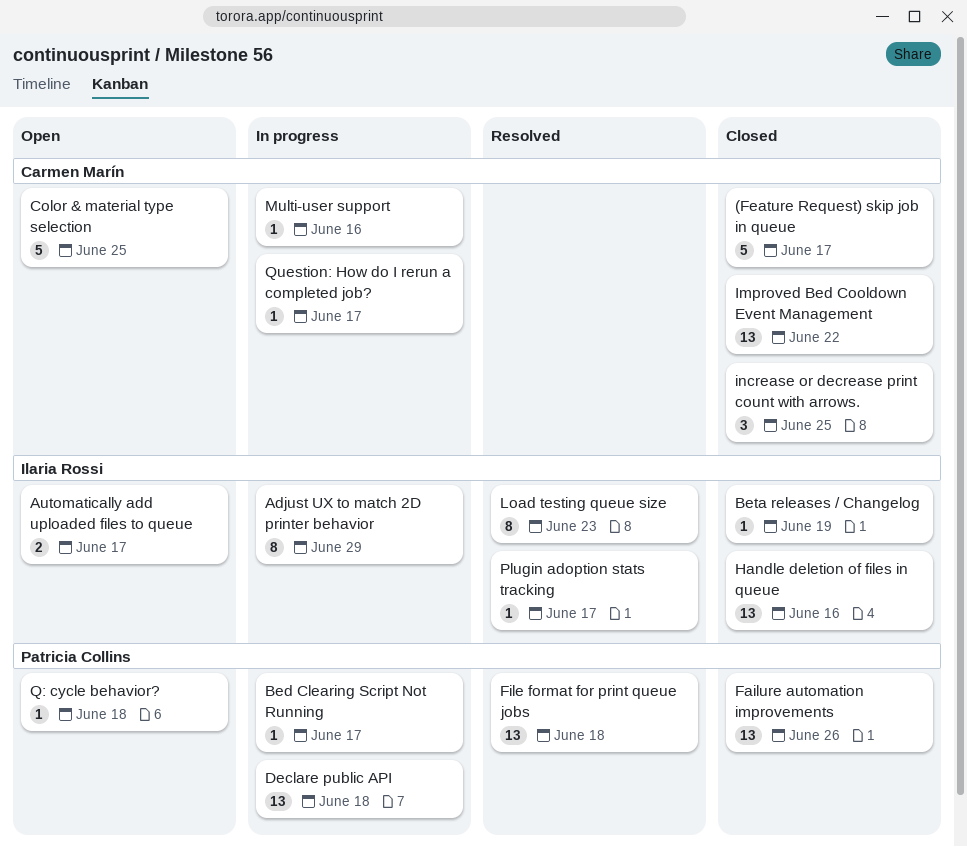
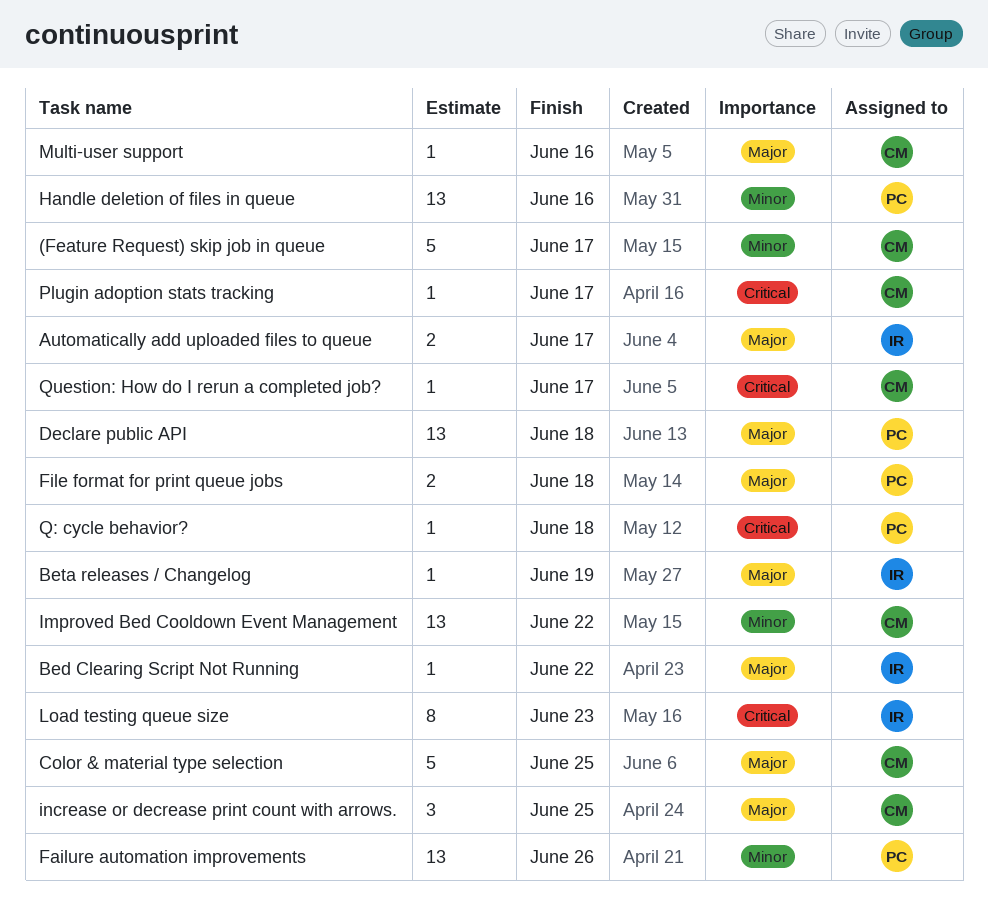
Adjust UX to match 2D printer behavior: present -> none
Bed Clearing Script Not Running, owner: Patricia Collins -> Ilaria Rossi
Bed Clearing Script Not Running, due: Jun 17 -> Jun 22
File format for print queue jobs, estimate: 13 -> 2
Handle deletion of files in queue, owner: Ilaria Rossi -> Patricia Collins
Plugin adoption stats tracking, owner: Ilaria Rossi -> Carmen Marín

